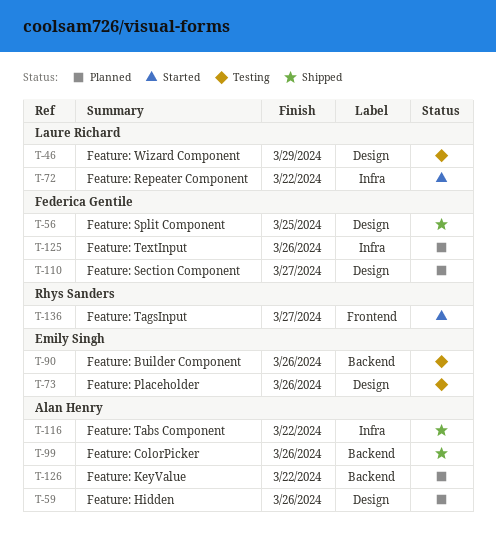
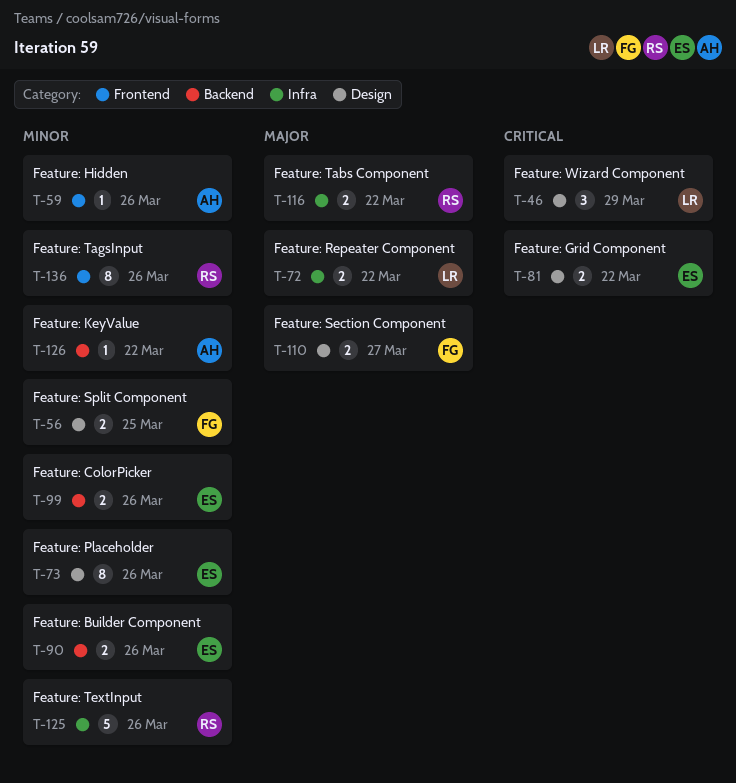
T-59, label: Design -> Frontend
T-81: none -> present
T-99, owner: Alan Henry -> Emily Singh
T-116, owner: Alan Henry -> Rhys Sanders
T-125, owner: Federica Gentile -> Rhys Sanders
T-136, due: Mar 27 -> Mar 26

